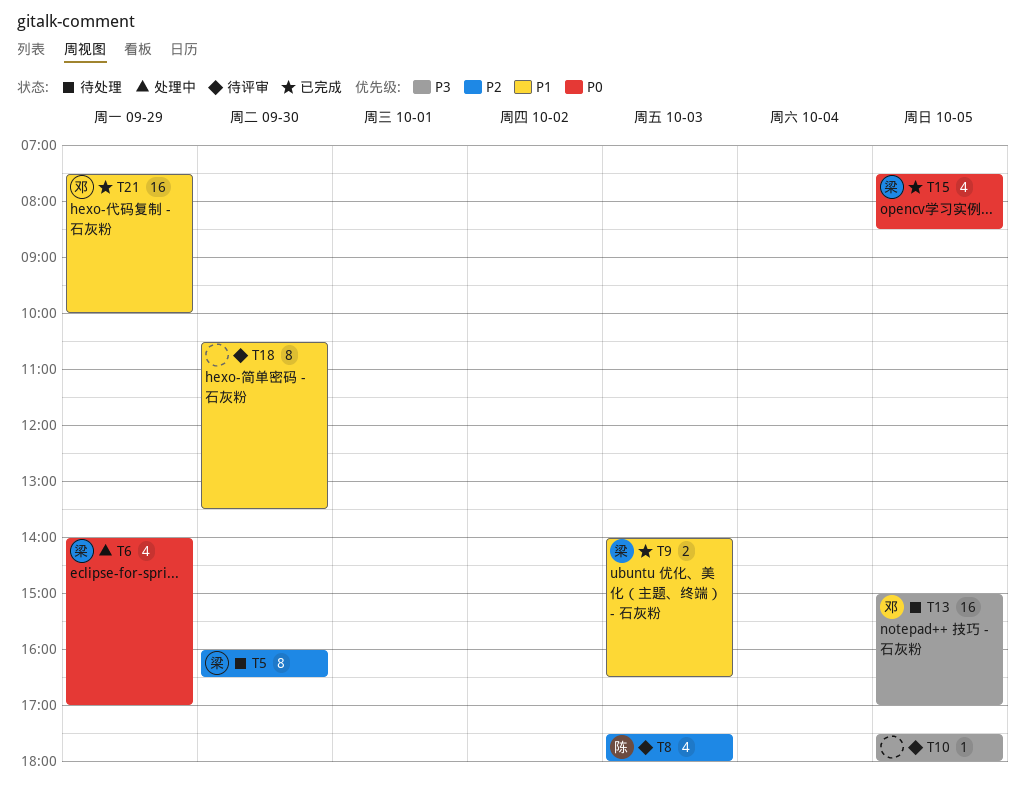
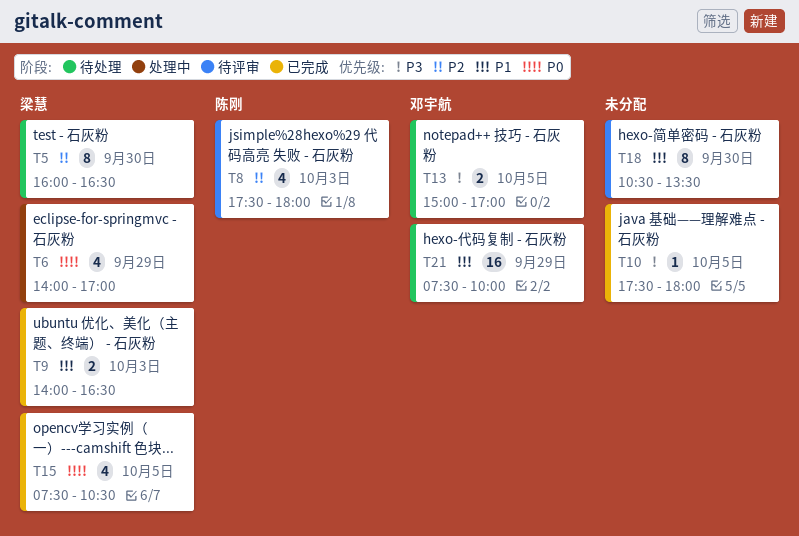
T10, status: 待评审 -> 已完成
T13, estimate: 16 -> 2
T15, ends: 08:30 -> 10:30
T21, status: 已完成 -> 待处理

